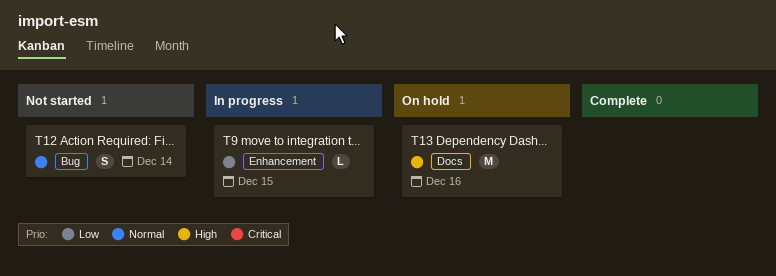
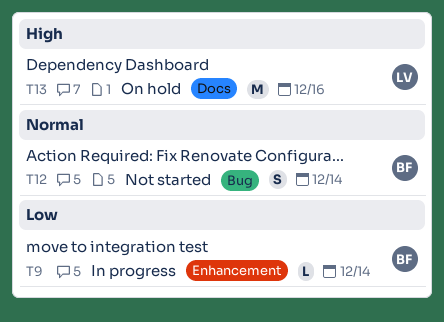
T9, due: Dec 15 -> Dec 14

